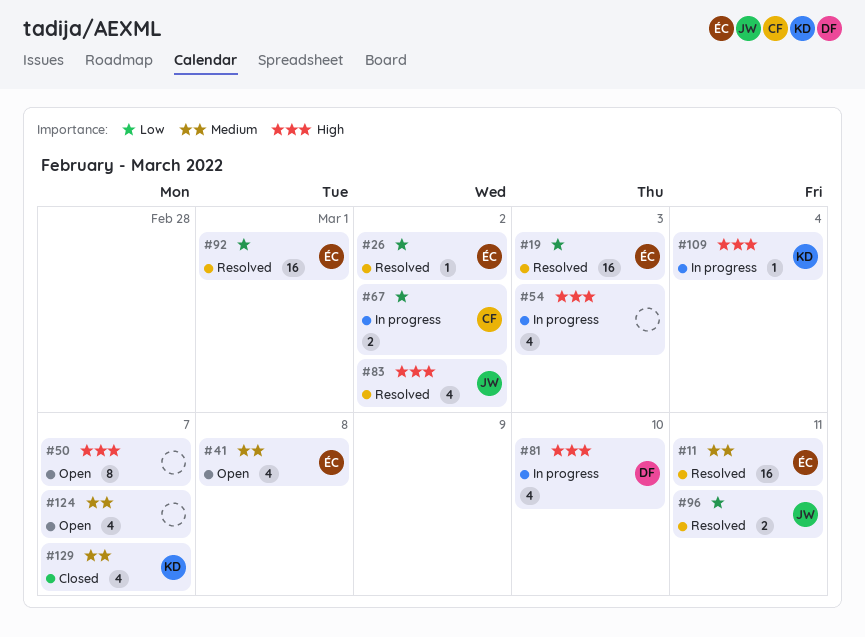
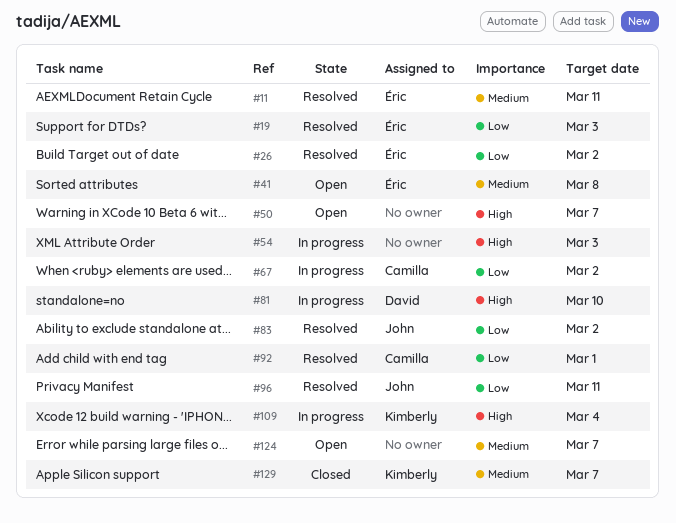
#83, priority: High -> Low
#92, owner: Éric -> Camilla

